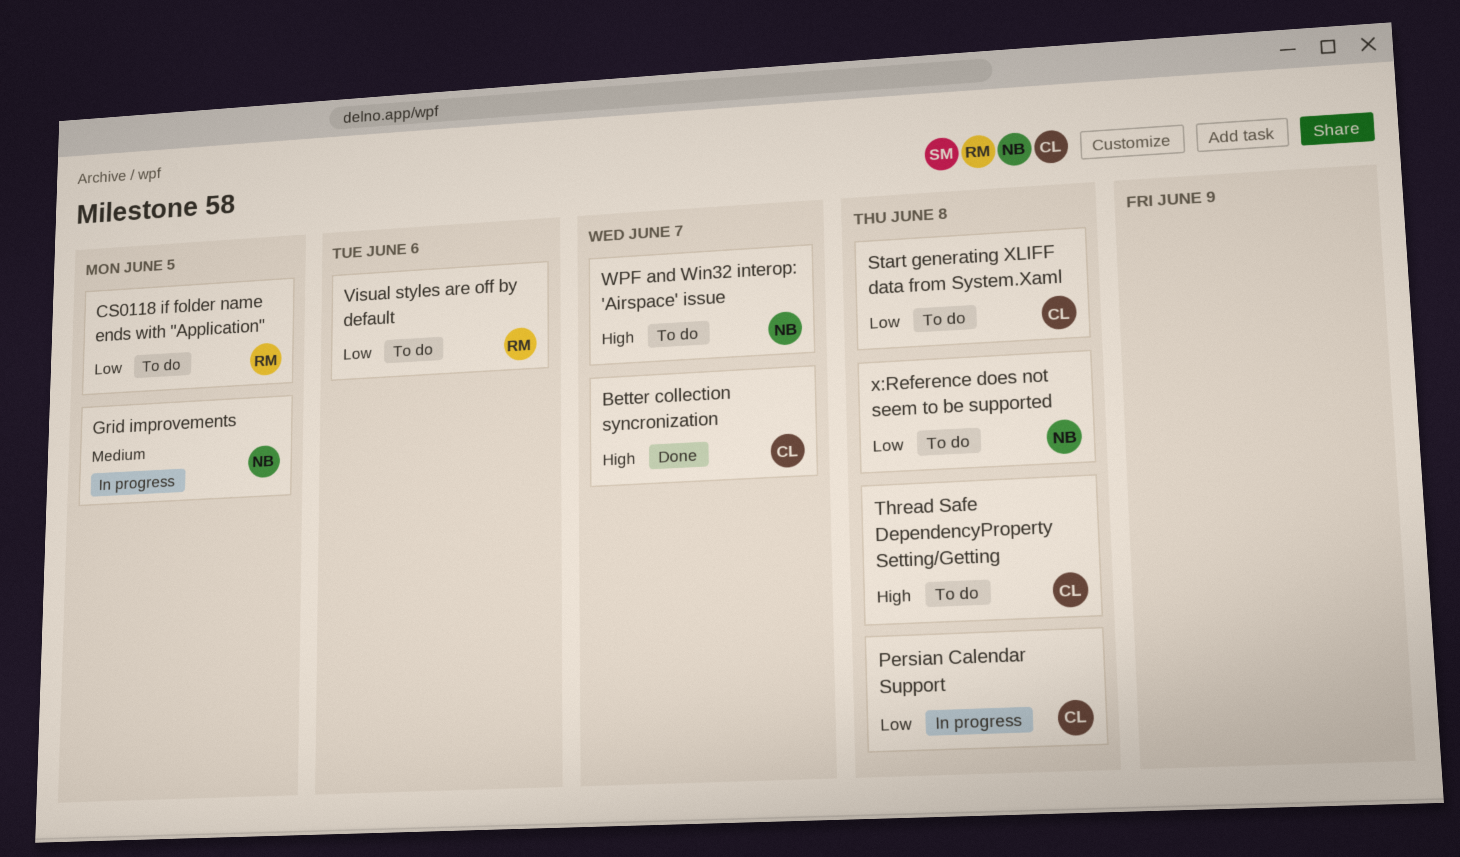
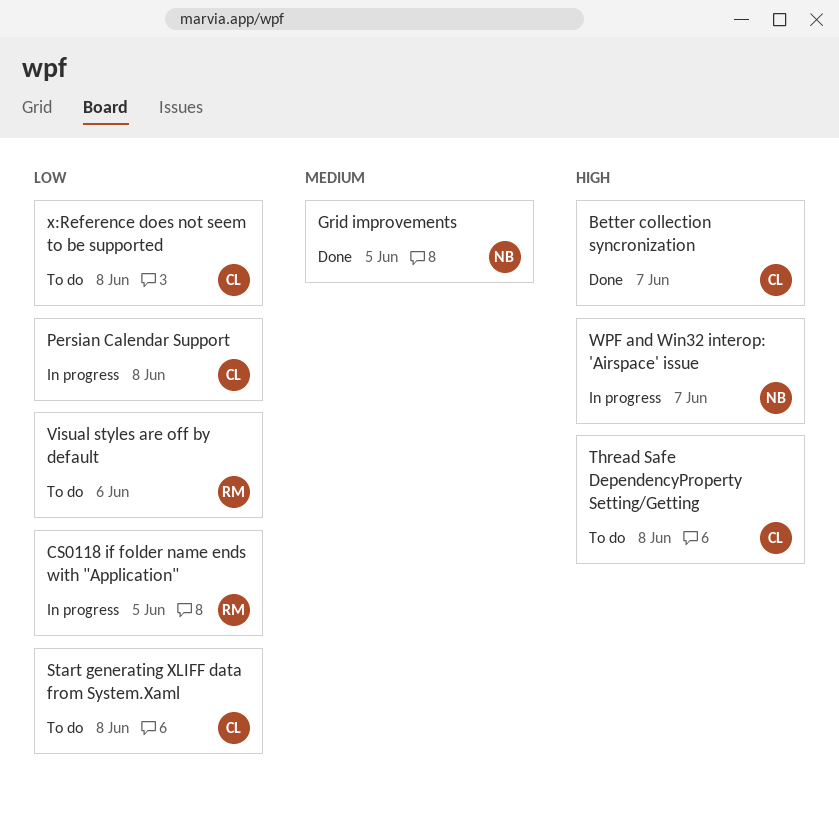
CS0118 if folder name ends with "Application", status: To do -> In progress
Grid improvements, status: In progress -> Done
WPF and Win32 interop: 'Airspace' issue, status: To do -> In progress
x:Reference does not seem to be supported, owner: NB -> CL

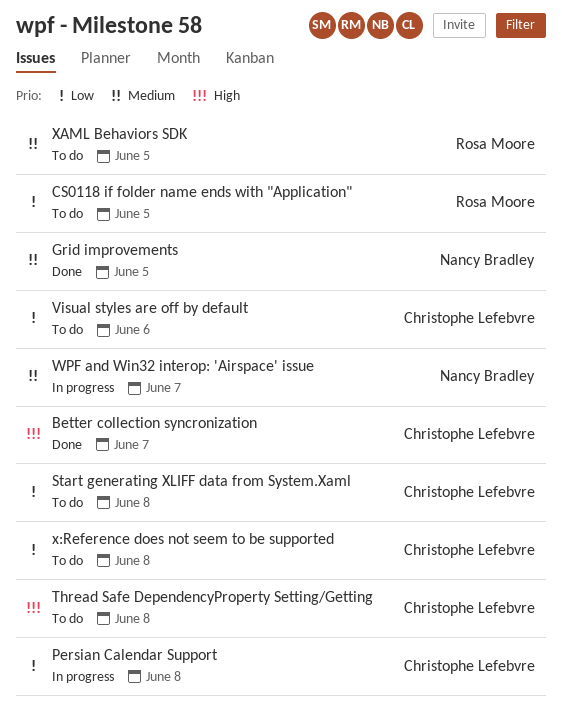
CS0118 if folder name ends with "Application", status: In progress -> To do
Visual styles are off by default, owner: Rosa Moore -> Christophe Lefebvre
WPF and Win32 interop: 'Airspace' issue, priority: High -> Medium
XAML Behaviors SDK: none -> present

